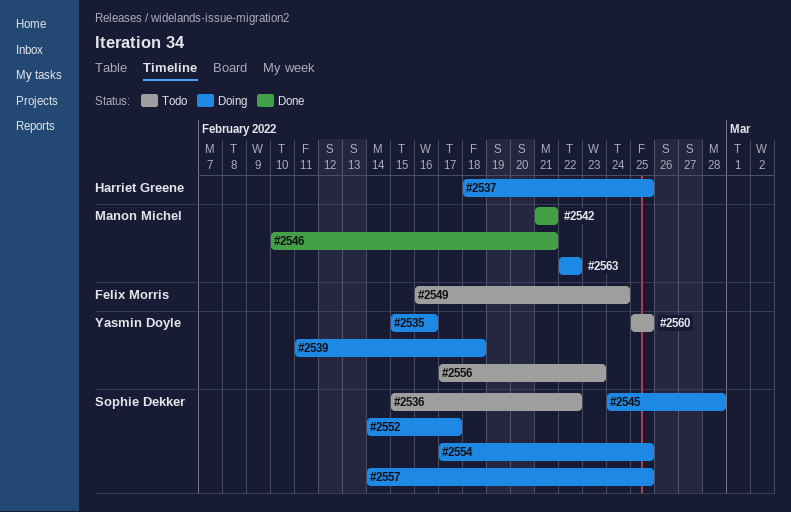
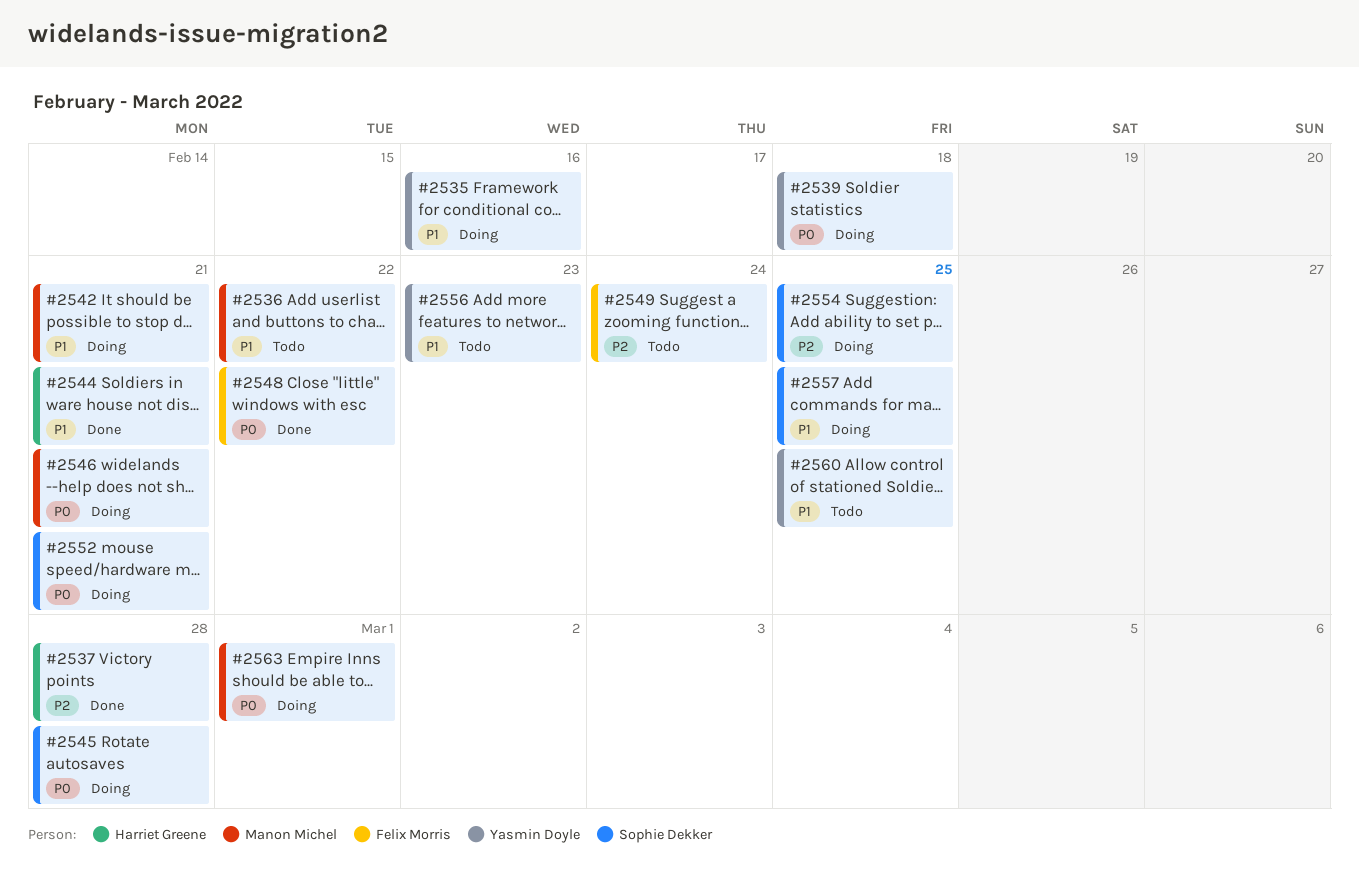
#2536, owner: Sophie Dekker -> Manon Michel
#2537, status: Doing -> Done
#2537, due: Feb 25 -> Feb 28
#2542, status: Done -> Doing
#2544: none -> present
#2546, status: Done -> Doing
#2548: none -> present
#2552, due: Feb 17 -> Feb 21
#2563, due: Feb 22 -> Mar 1

